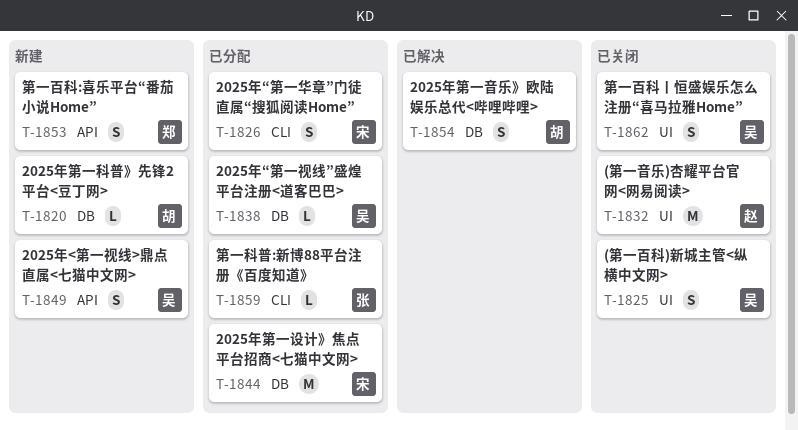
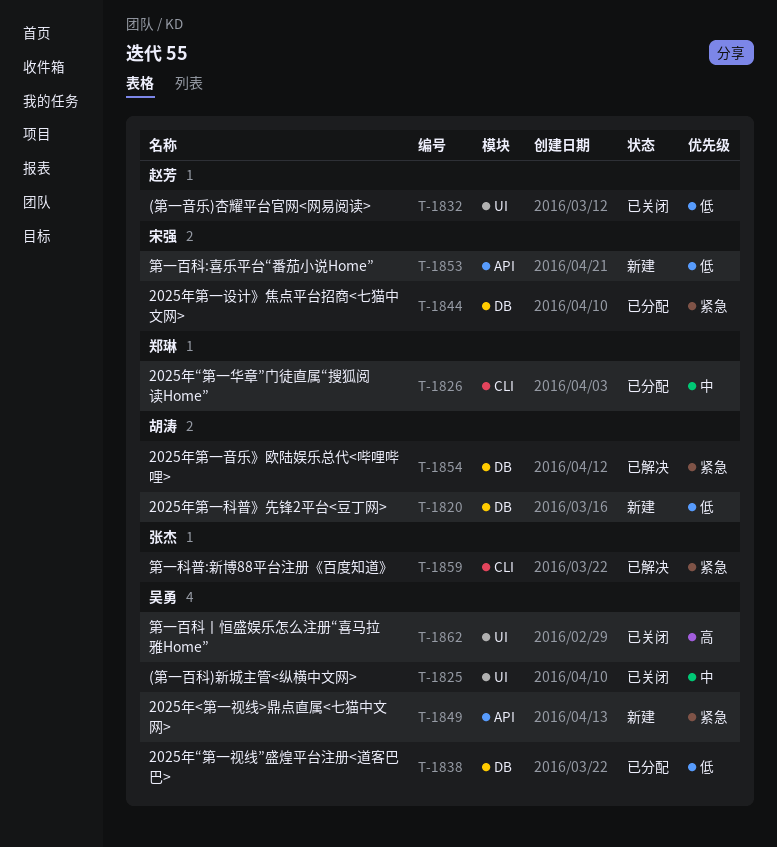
T-1826, owner: 宋强 -> 郑琳
T-1853, owner: 郑琳 -> 宋强
T-1859, status: 已分配 -> 已解决

